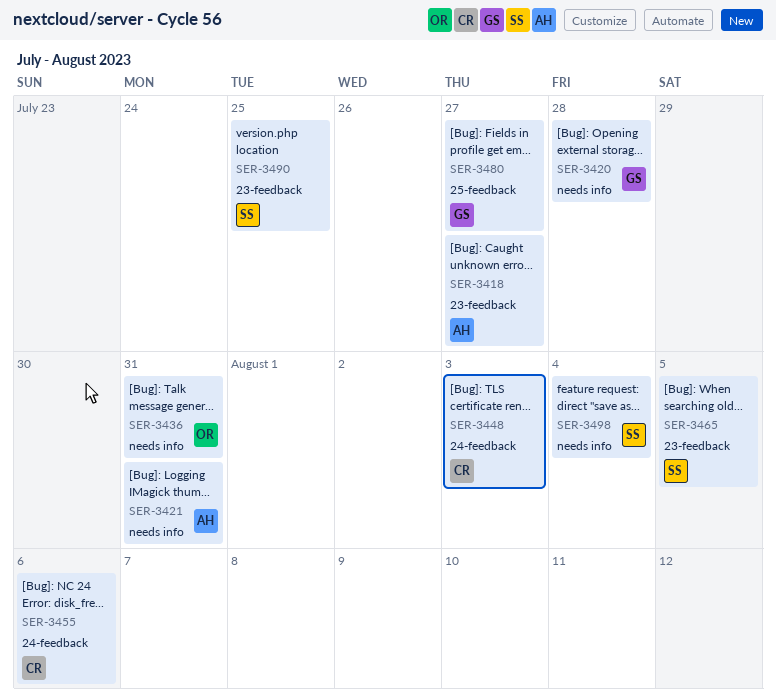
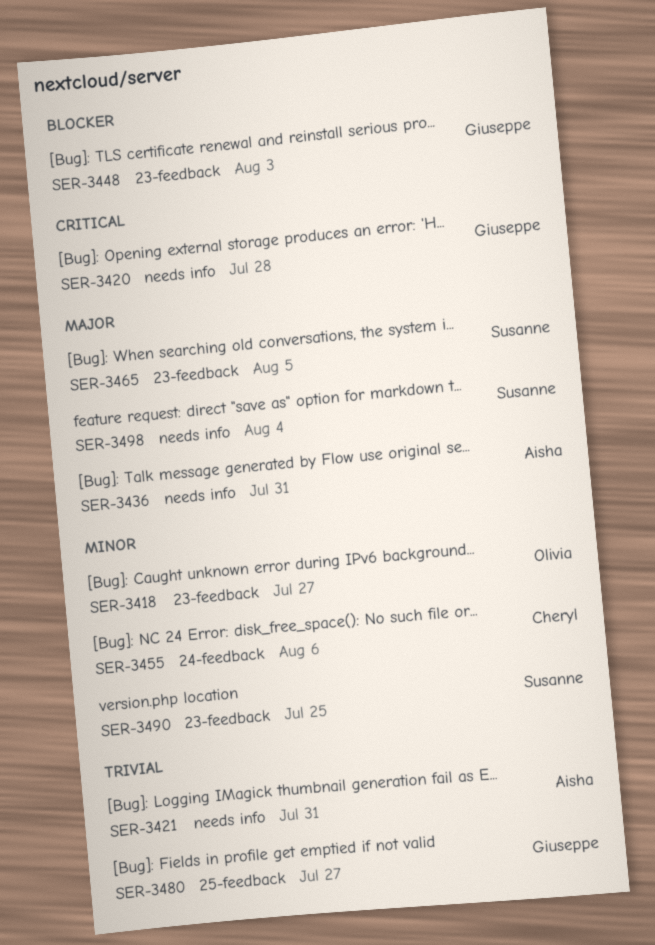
SER-3418, owner: Aisha -> Olivia
SER-3436, owner: Olivia -> Aisha
SER-3448, owner: Cheryl -> Giuseppe
SER-3448, label: 24-feedback -> 23-feedback

